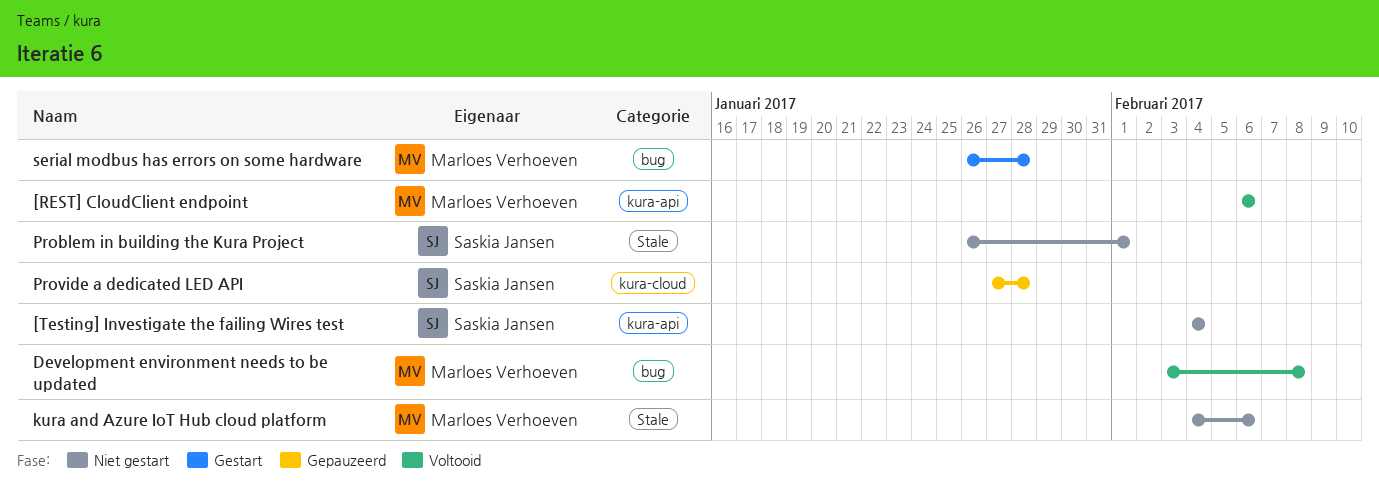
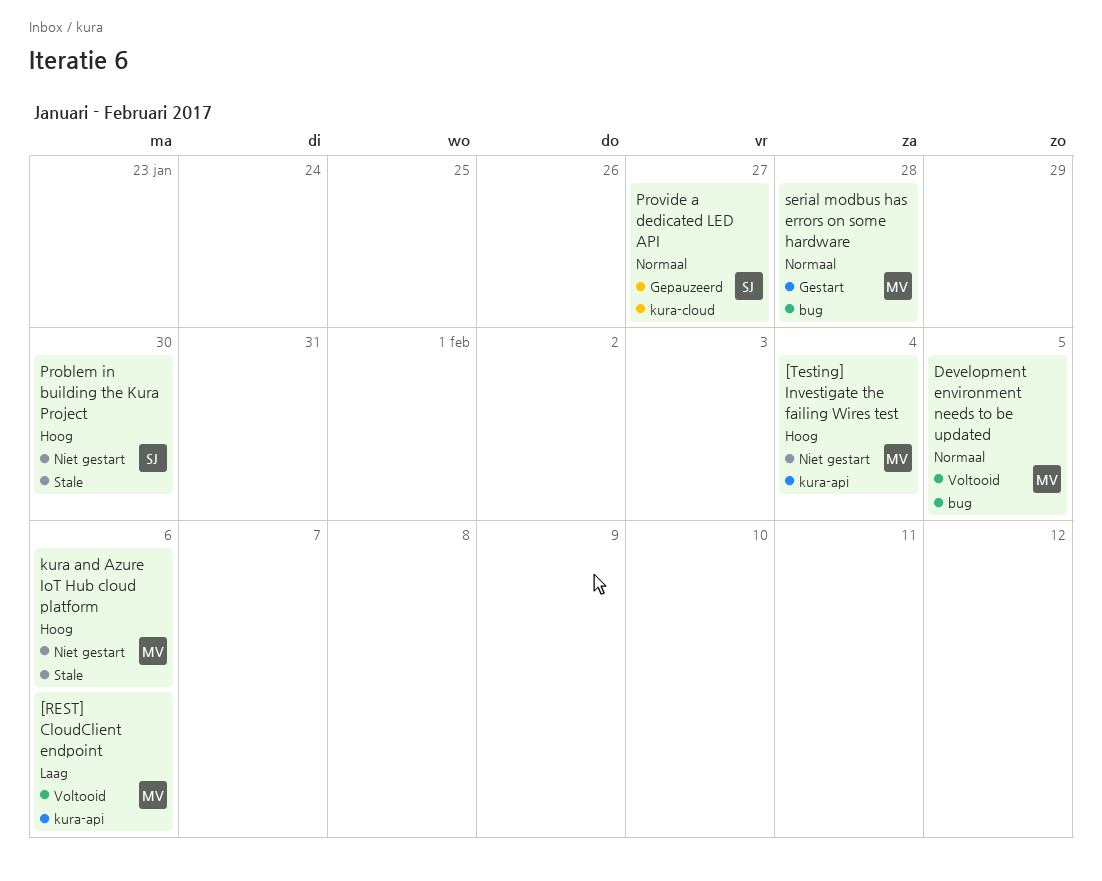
[Testing] Investigate the failing Wires test, owner: Saskia Jansen -> Marloes Verhoeven
Development environment needs to be updated, due: Feb 8 -> Feb 5
Problem in building the Kura Project, due: Feb 1 -> Jan 30
Provide a dedicated LED API, due: Jan 28 -> Jan 27

